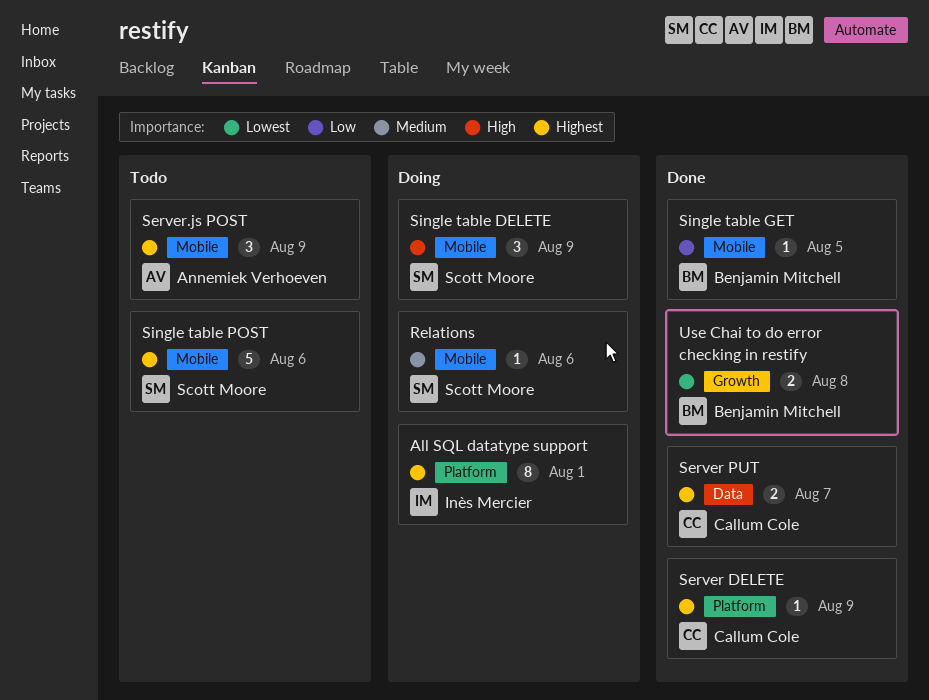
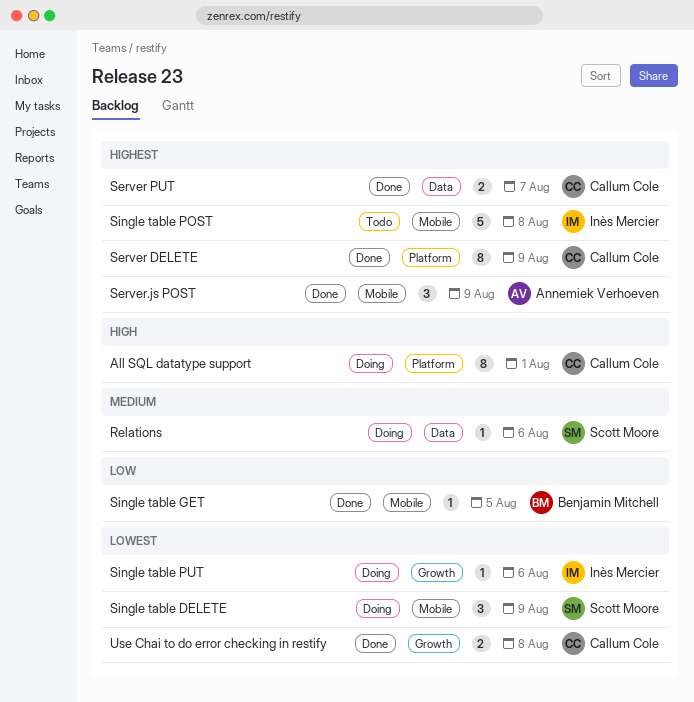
All SQL datatype support, owner: Inès Mercier -> Callum Cole
All SQL datatype support, priority: Highest -> High
Relations, label: Mobile -> Data
Server DELETE, estimate: 1 -> 8
Server.js POST, status: Todo -> Done
Single table DELETE, priority: High -> Lowest
Single table POST, owner: Scott Moore -> Inès Mercier
Single table POST, due: Aug 6 -> Aug 8
Single table PUT: none -> present
Use Chai to do error checking in restify, owner: Benjamin Mitchell -> Callum Cole

